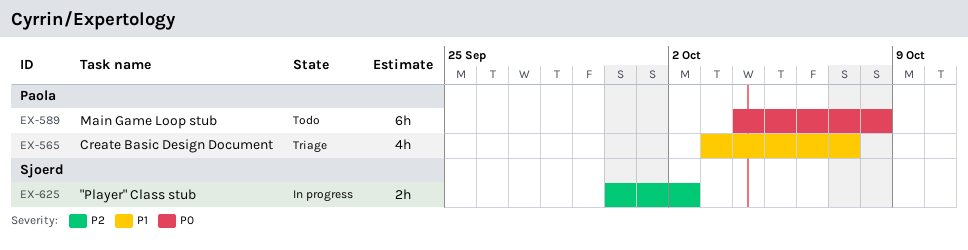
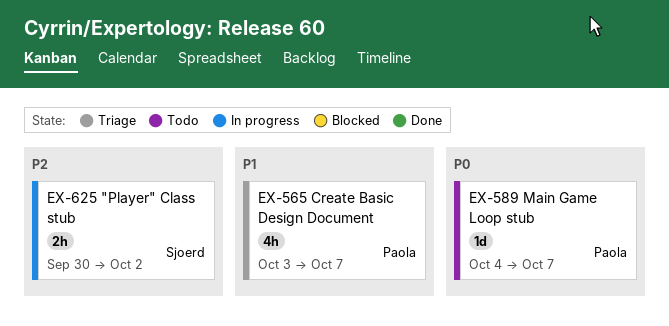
EX-589, estimate: 6h -> 1d
EX-589, due: Oct 8 -> Oct 7

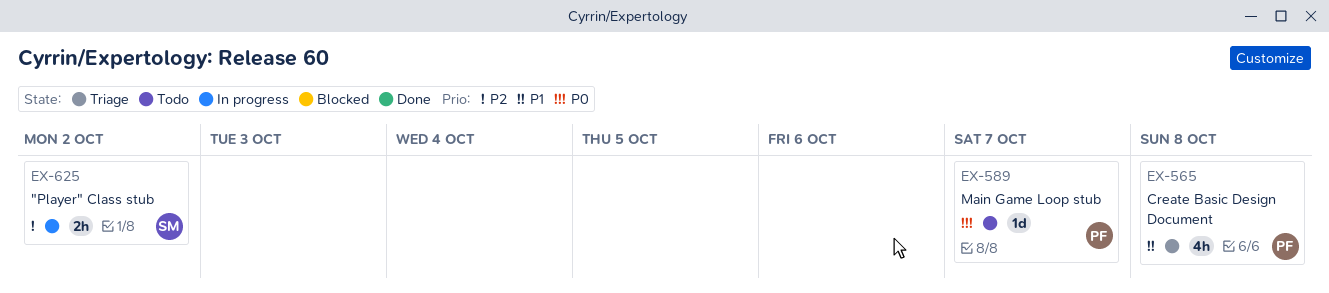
EX-565, due: Oct 7 -> Oct 8

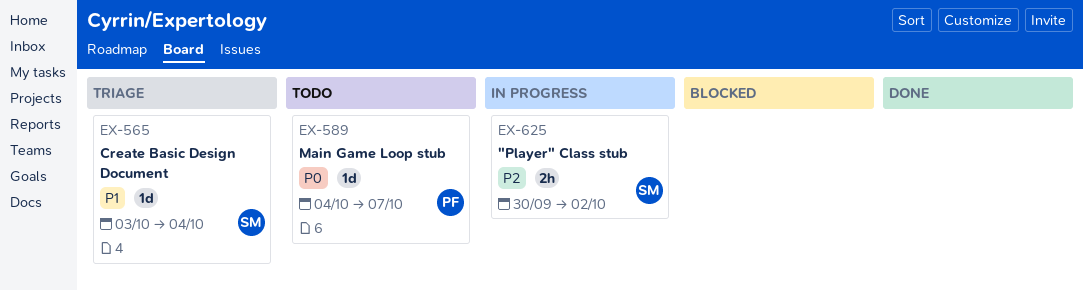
EX-565, owner: PF -> SM
EX-565, estimate: 4h -> 1d
EX-565, due: Oct 8 -> Oct 4

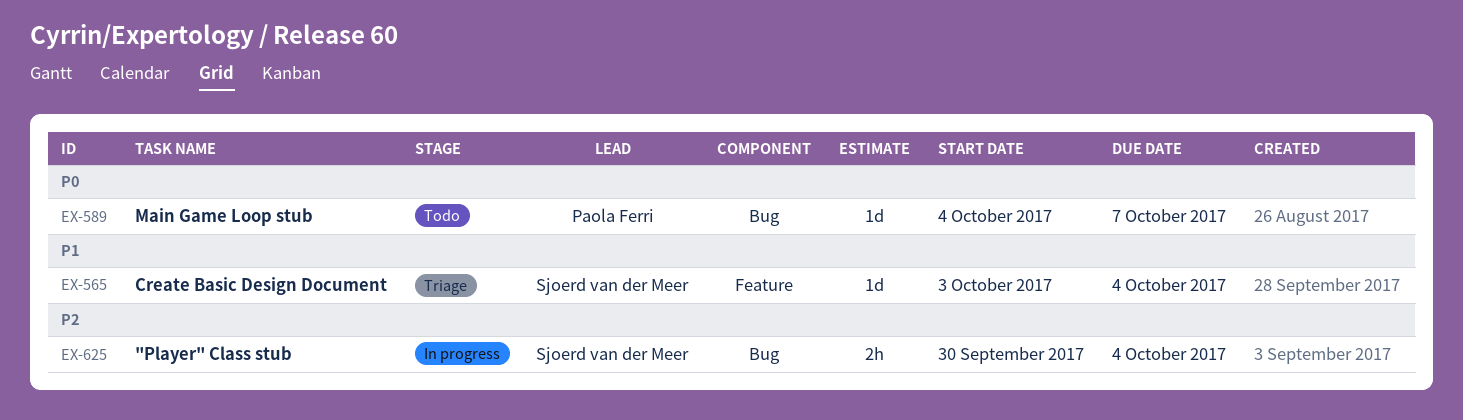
EX-625, due: Oct 2 -> Oct 4

